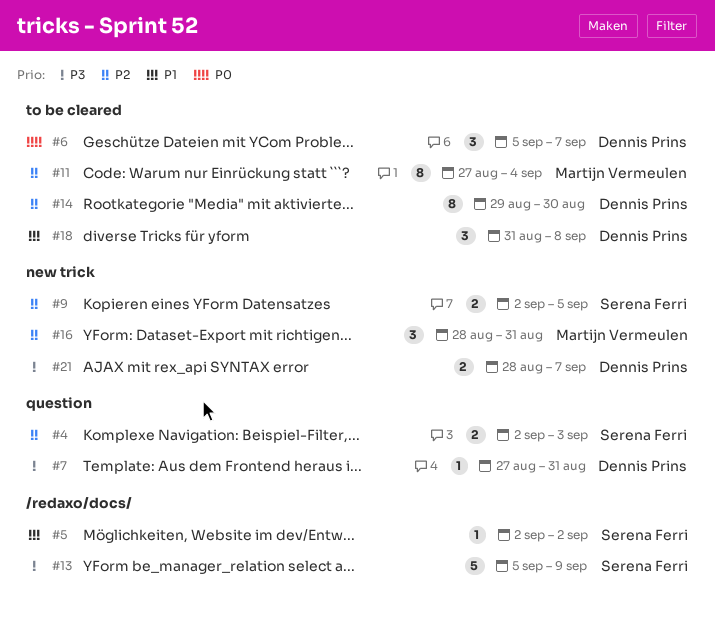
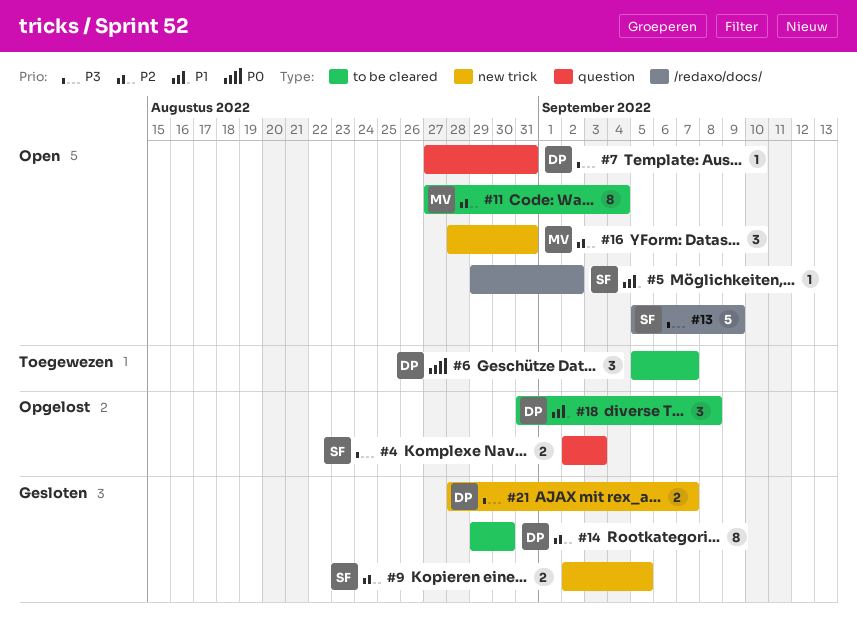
#4, priority: P2 -> P3
#5, start: Sep 2 -> Aug 29

